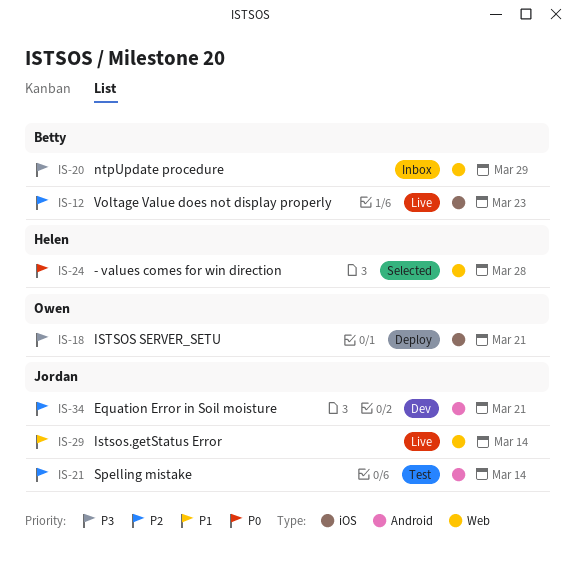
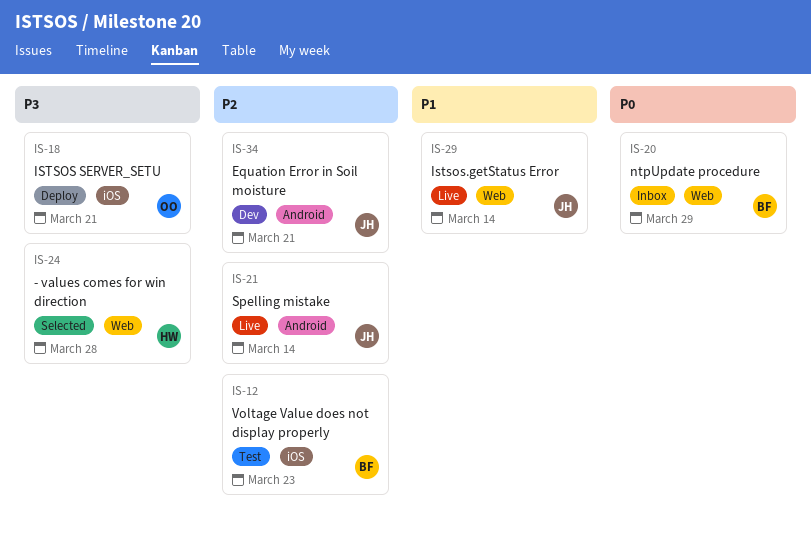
IS-12, status: Live -> Test
IS-20, priority: P3 -> P0
IS-21, status: Test -> Live
IS-24, priority: P0 -> P3

